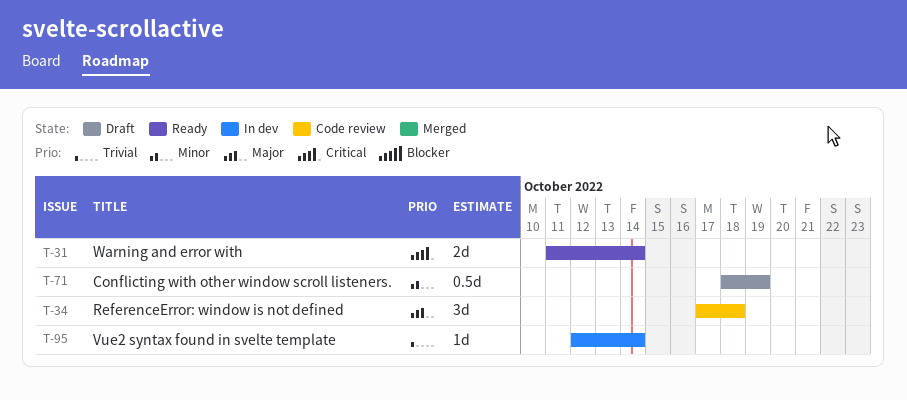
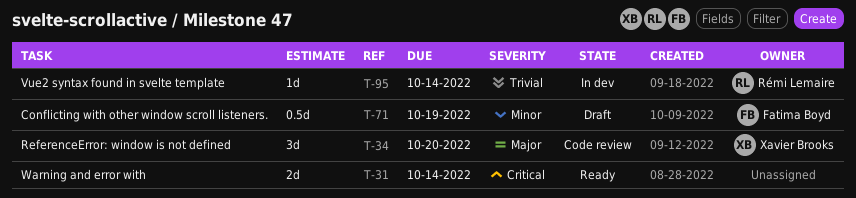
T-34, due: Oct 18 -> Oct 20

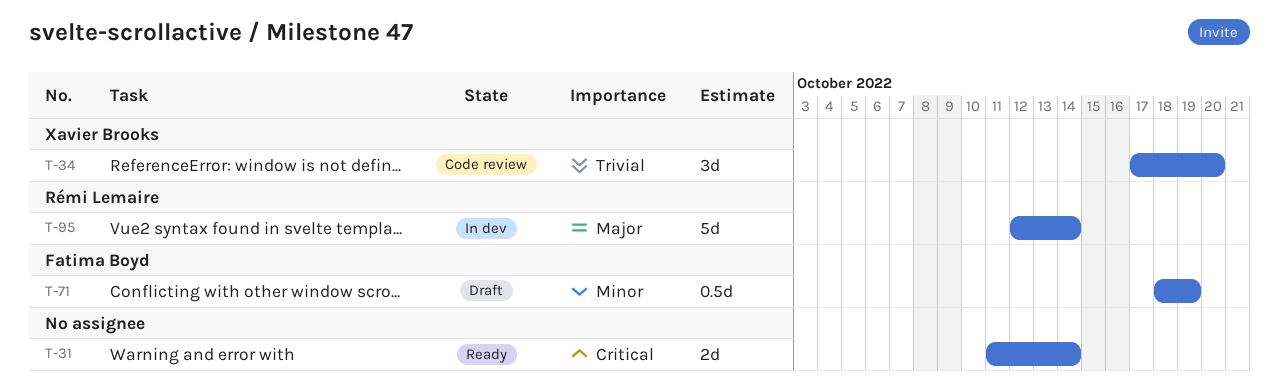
T-34, priority: Major -> Trivial
T-95, priority: Trivial -> Major
T-95, estimate: 1d -> 5d

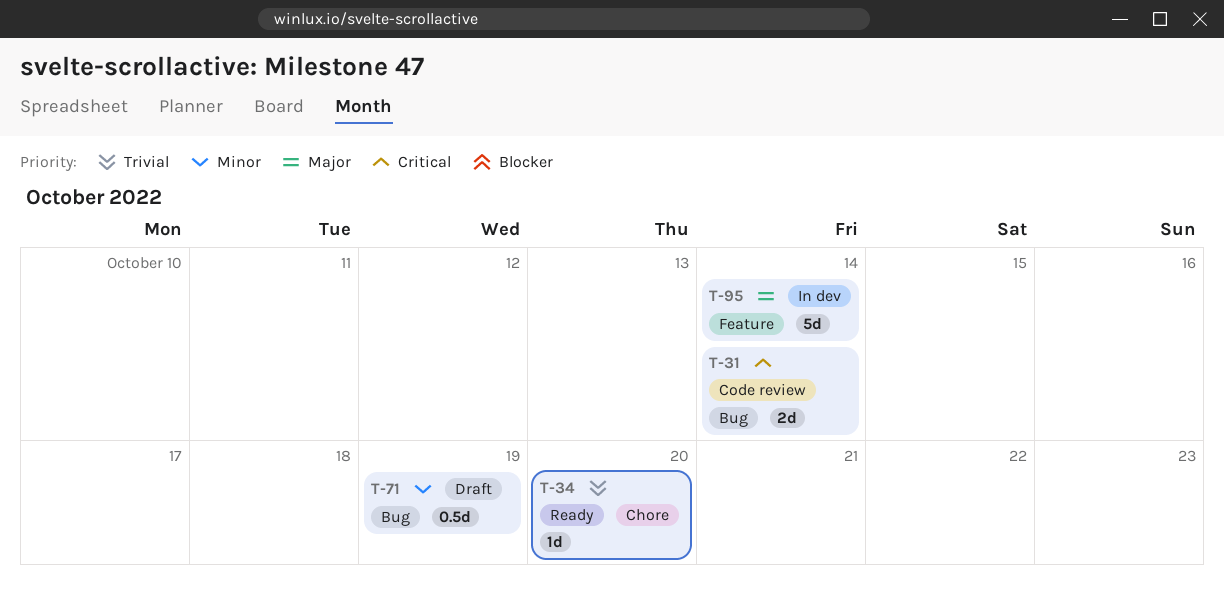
T-31, status: Ready -> Code review
T-34, status: Code review -> Ready
T-34, estimate: 3d -> 1d

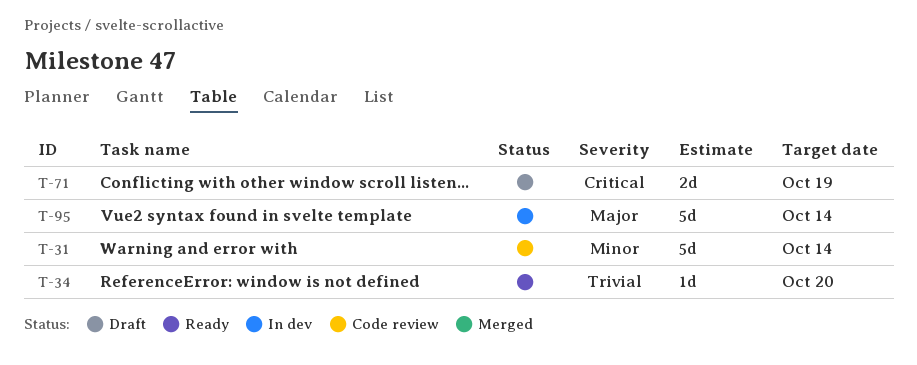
T-31, priority: Critical -> Minor
T-31, estimate: 2d -> 5d
T-71, priority: Minor -> Critical
T-71, estimate: 0.5d -> 2d

